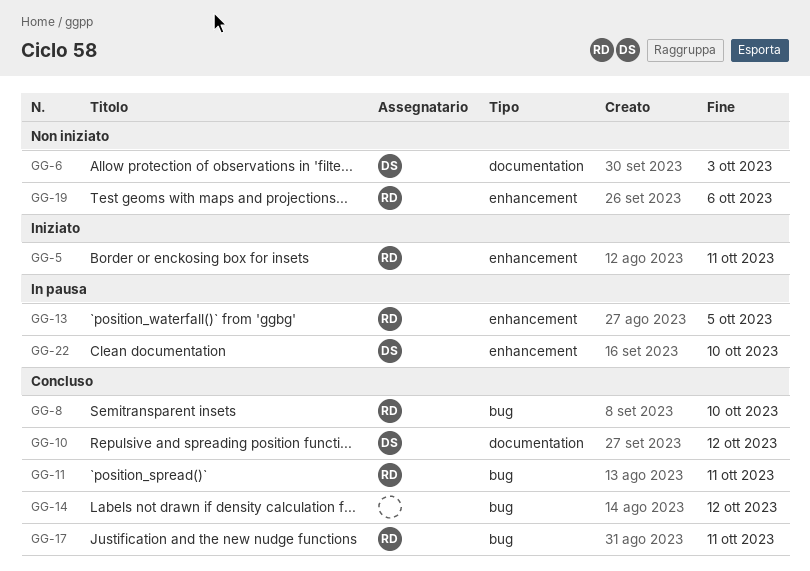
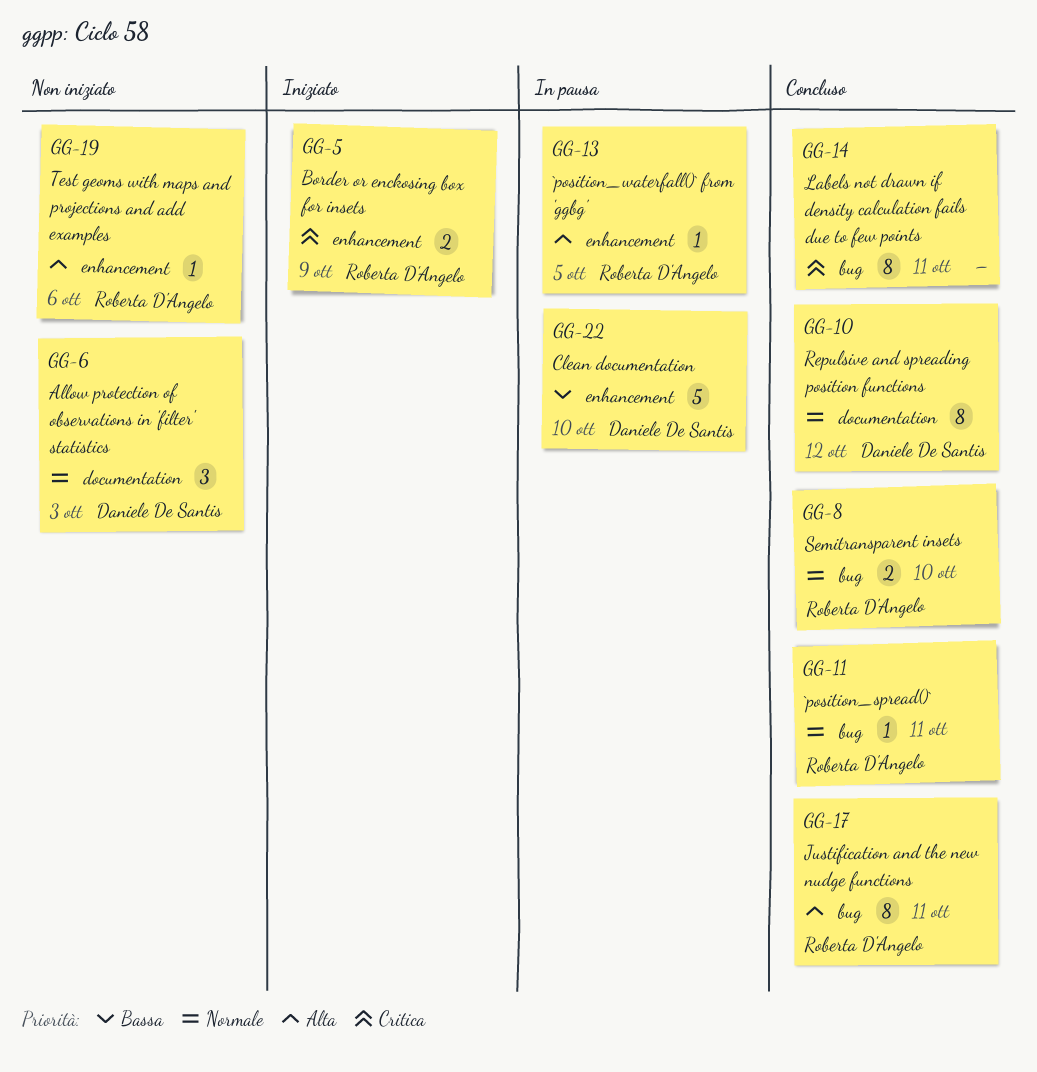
GG-5, due: Oct 11 -> Oct 9
GG-14, due: Oct 12 -> Oct 11

